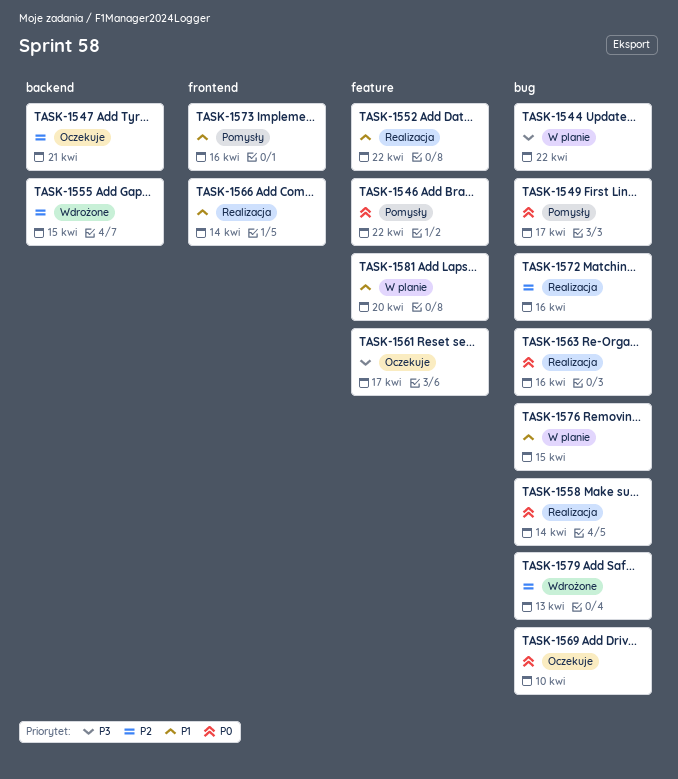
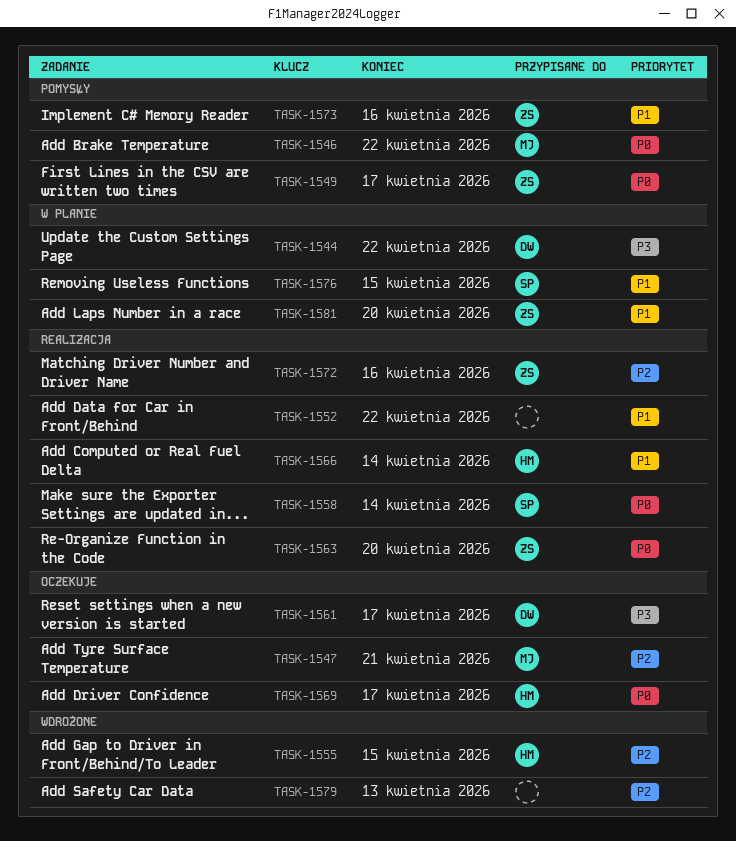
TASK-1563, due: Apr 16 -> Apr 20
TASK-1569, due: Apr 10 -> Apr 17

